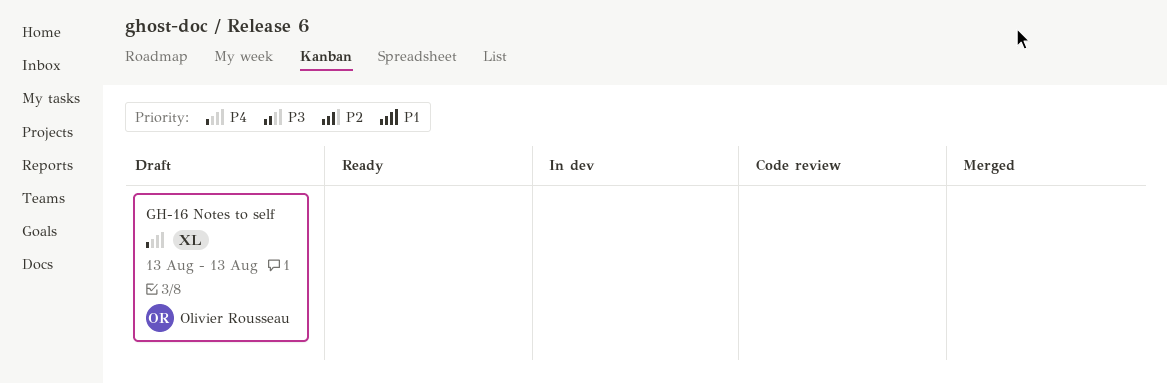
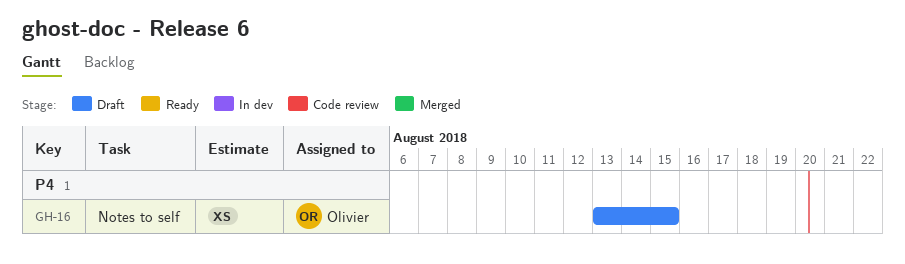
GH-16, estimate: XL -> XS
GH-16, due: Aug 13 -> Aug 15

